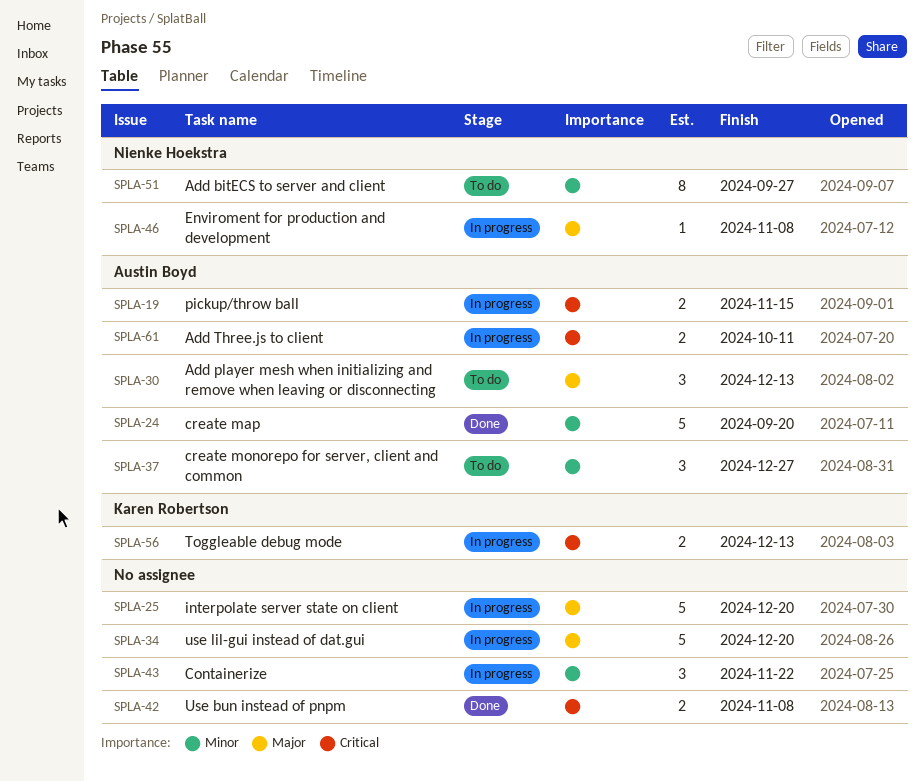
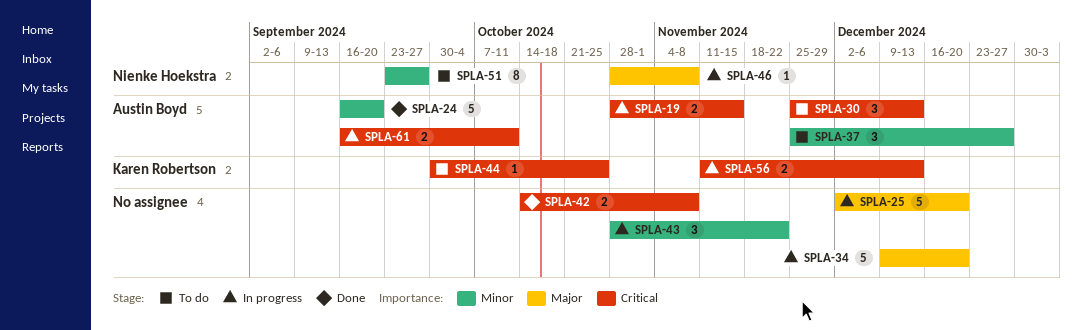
SPLA-30, priority: Major -> Critical
SPLA-44: none -> present

